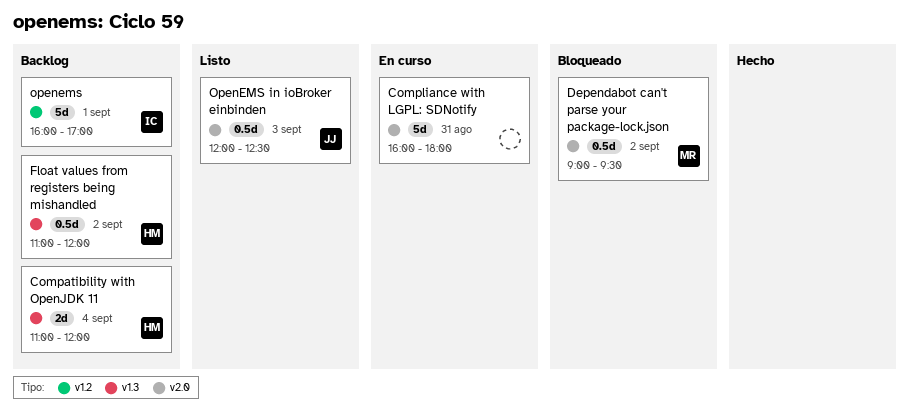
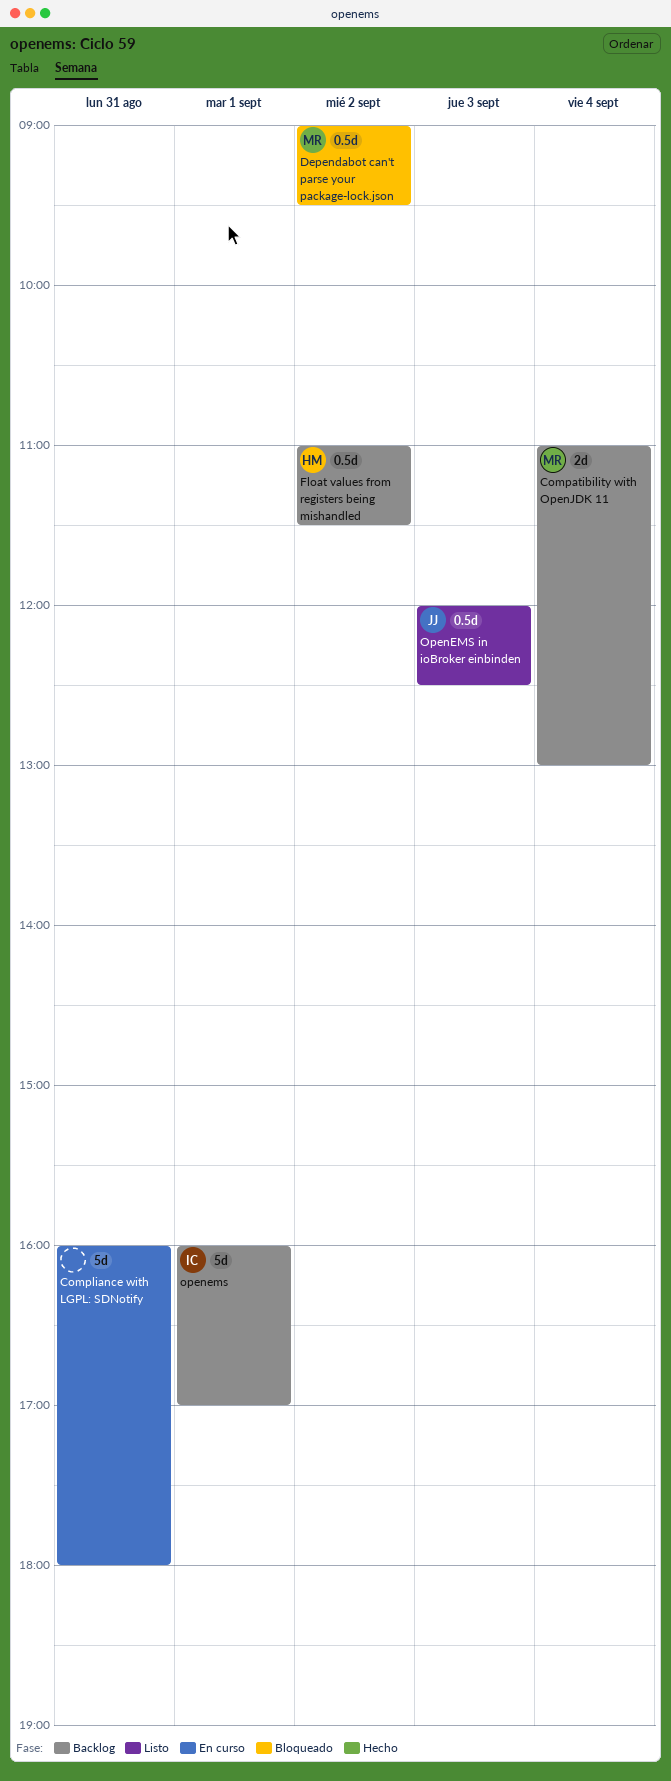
Compatibility with OpenJDK 11, owner: HM -> MR
Compatibility with OpenJDK 11, ends: 12:00 -> 13:00
Float values from registers being mishandled, ends: 12:00 -> 11:30

